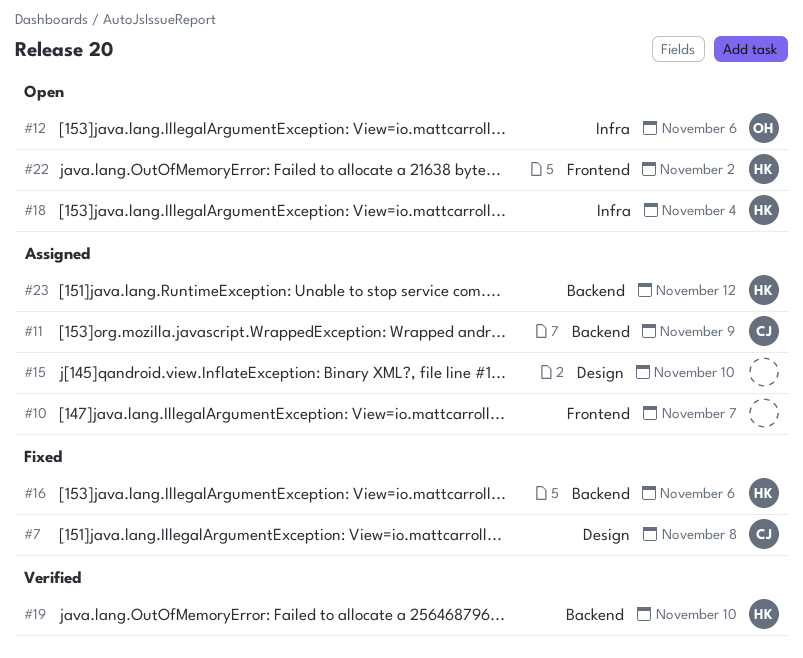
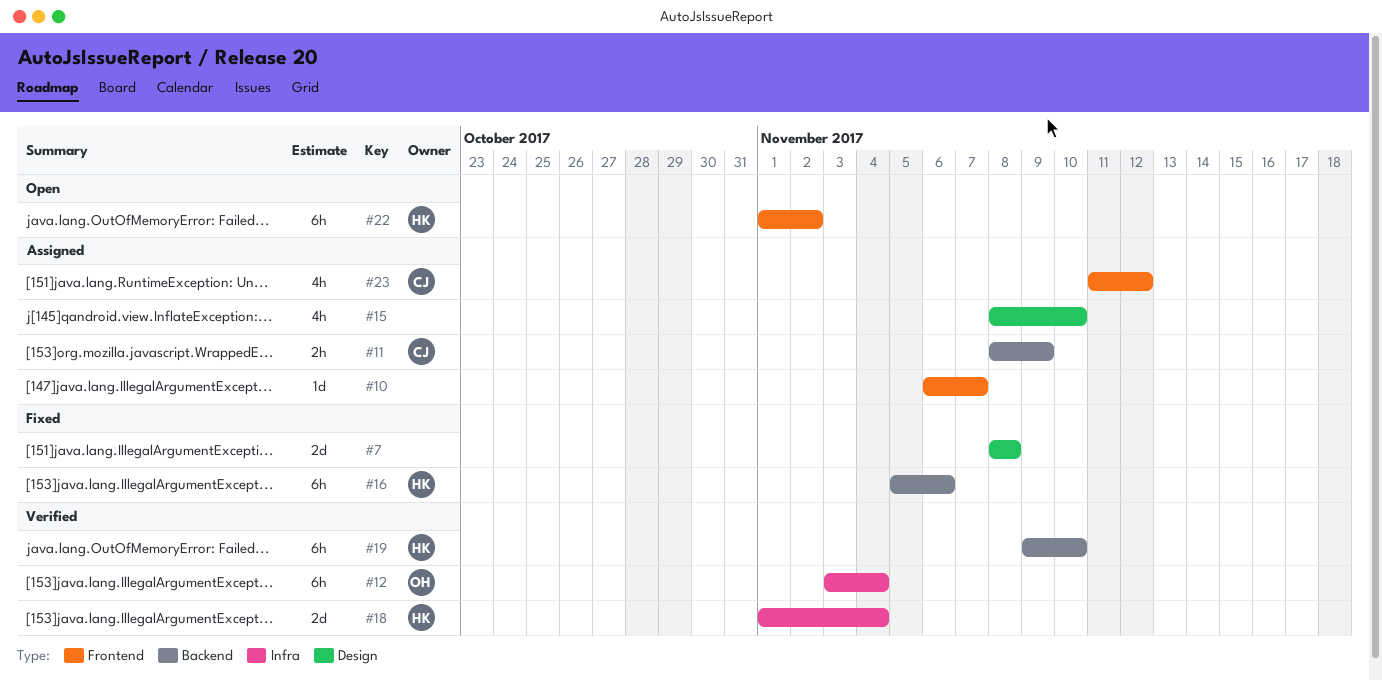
#7, owner: CJ -> none
#12, status: Open -> Verified
#12, due: Nov 6 -> Nov 4
#18, status: Open -> Verified
#23, owner: HK -> CJ
#23, label: Backend -> Frontend

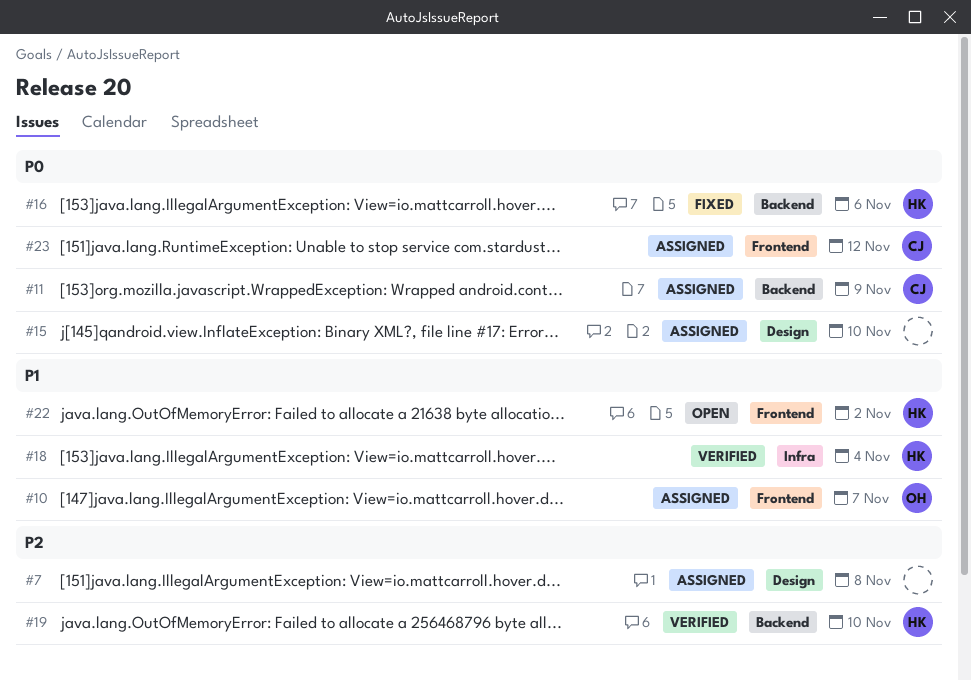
#7, status: Fixed -> Assigned
#10, owner: none -> OH
#12: present -> none

